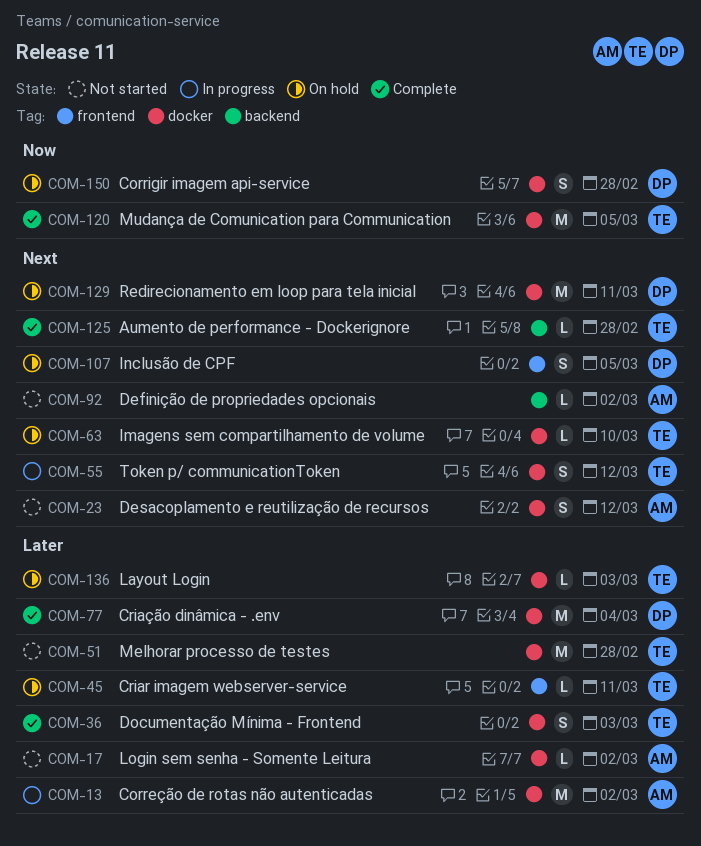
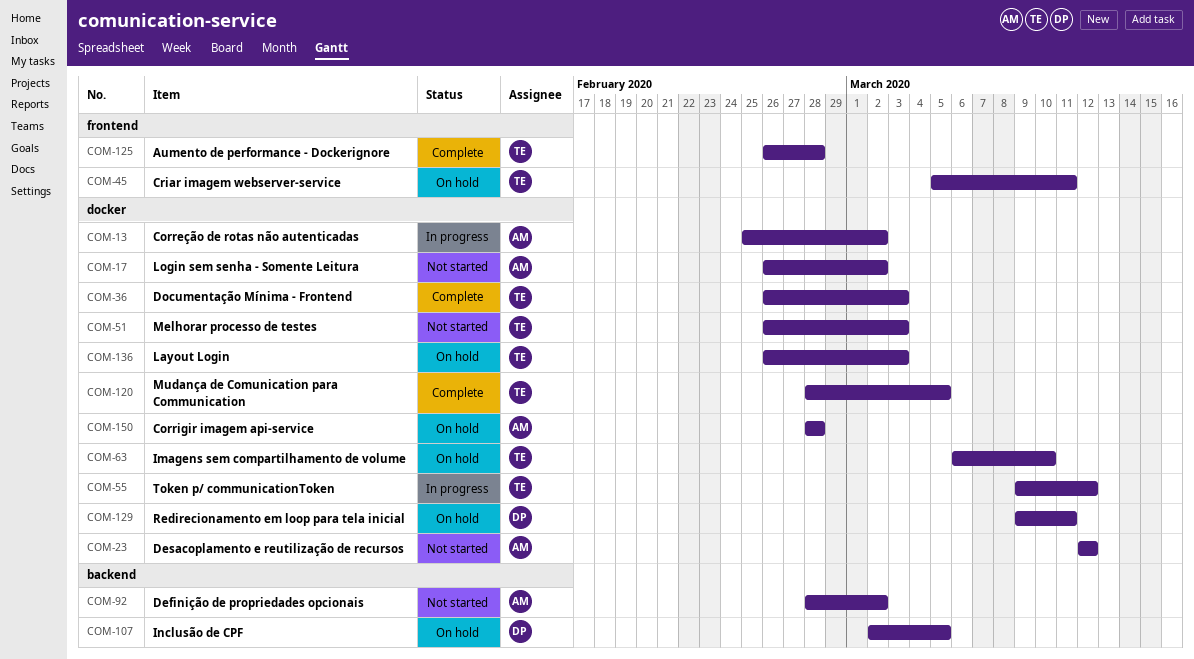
COM-51, due: Feb 28 -> Mar 3
COM-77: present -> none
COM-107, label: frontend -> backend
COM-125, label: backend -> frontend
COM-150, owner: DP -> AM

